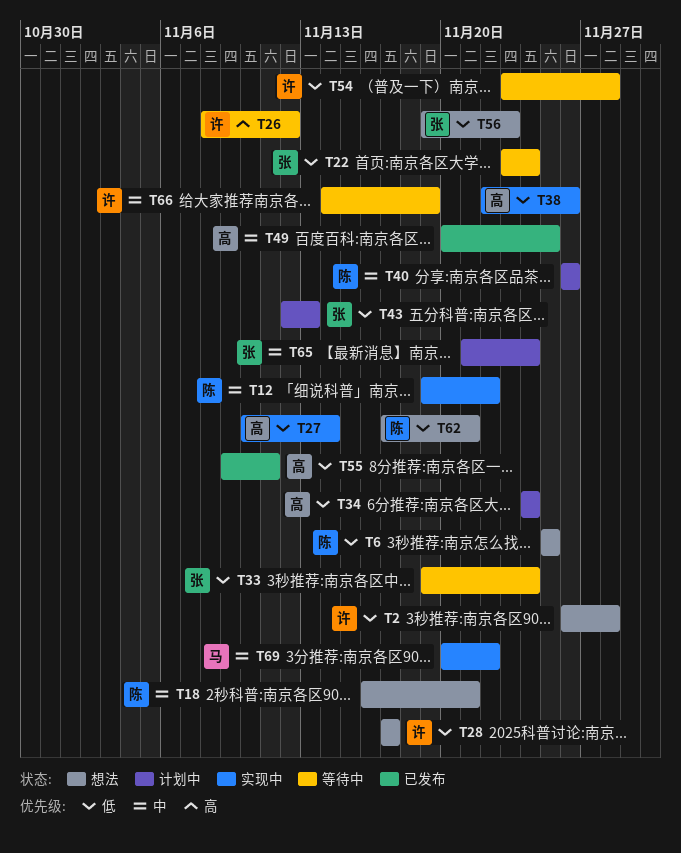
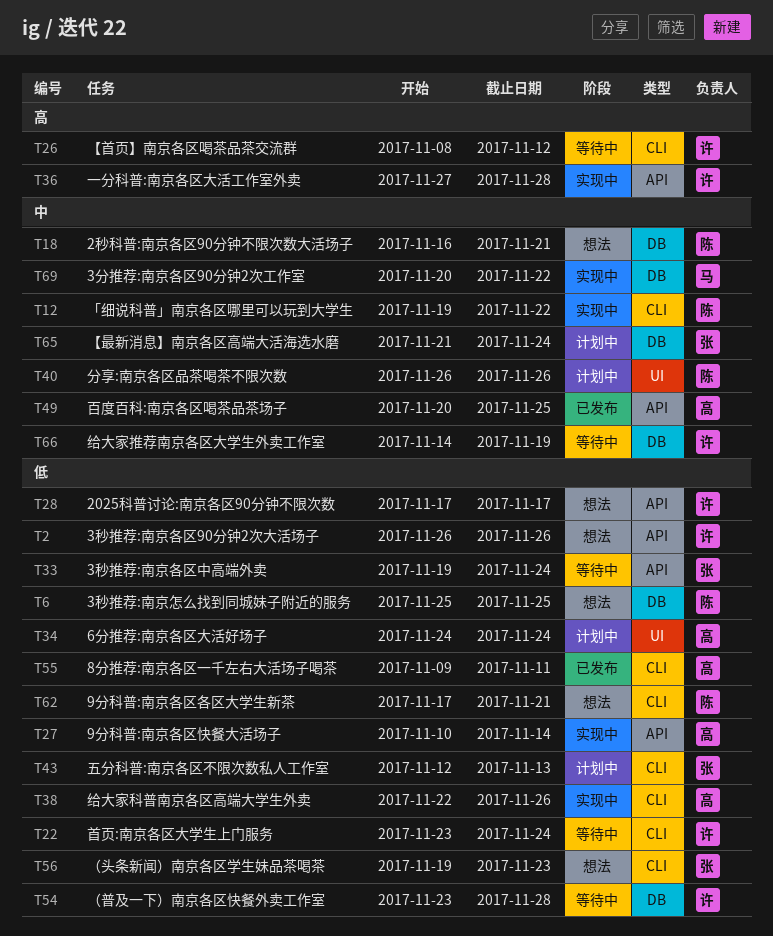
T2, due: Nov 28 -> Nov 26
T22, owner: 张 -> 许
T36: none -> present

